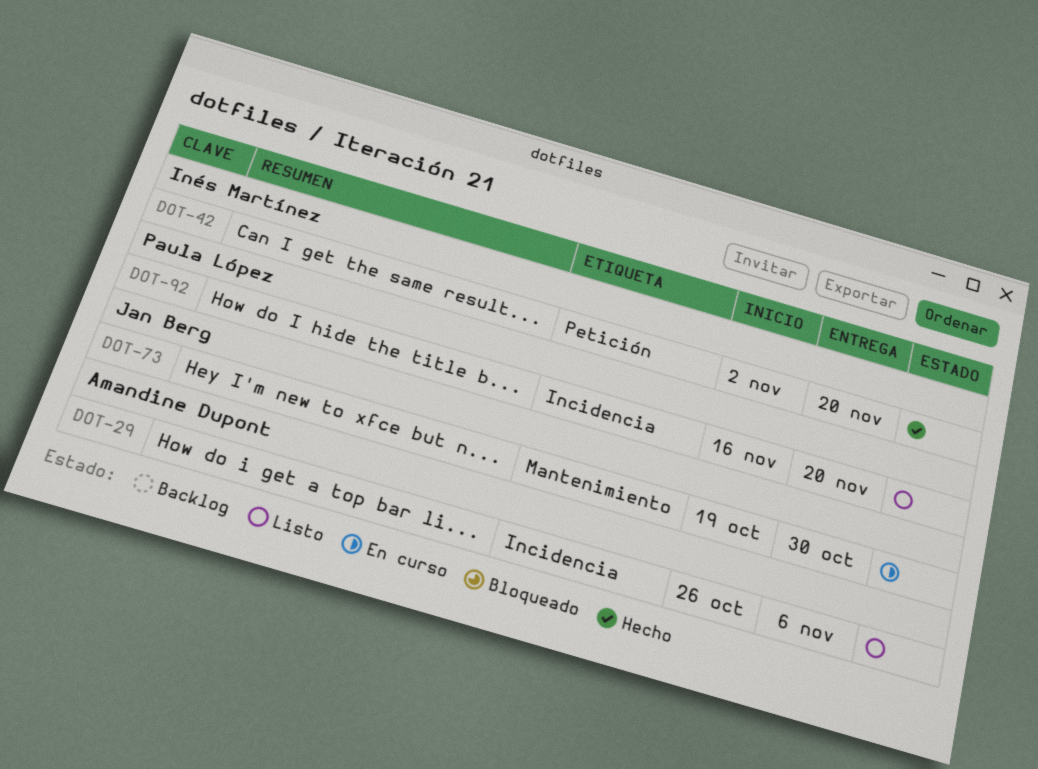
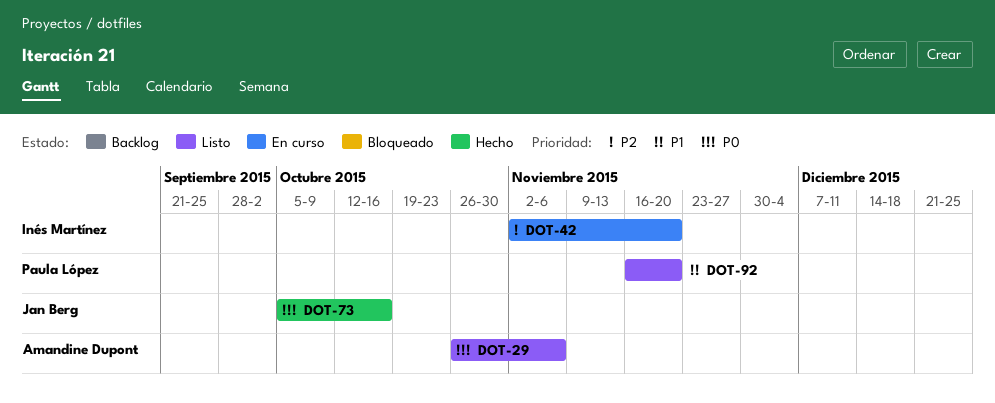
DOT-42, status: Hecho -> En curso
DOT-73, status: En curso -> Hecho
DOT-73, start: Oct 19 -> Oct 5
DOT-73, due: Oct 30 -> Oct 16

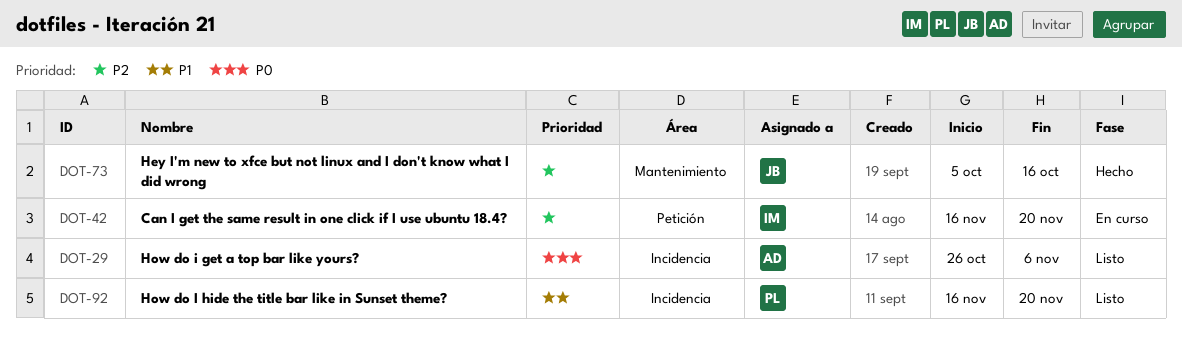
DOT-42, start: Nov 2 -> Nov 16
DOT-73, priority: P0 -> P2

